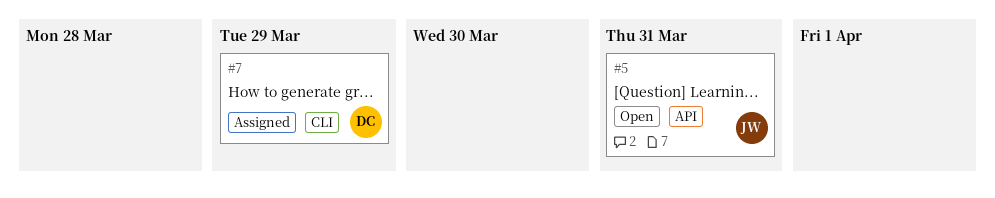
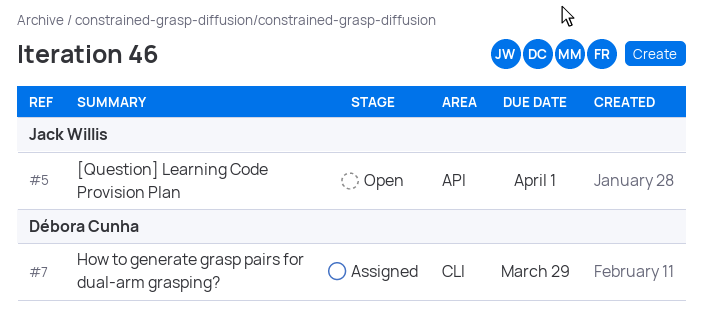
#5, due: Mar 31 -> Apr 1

